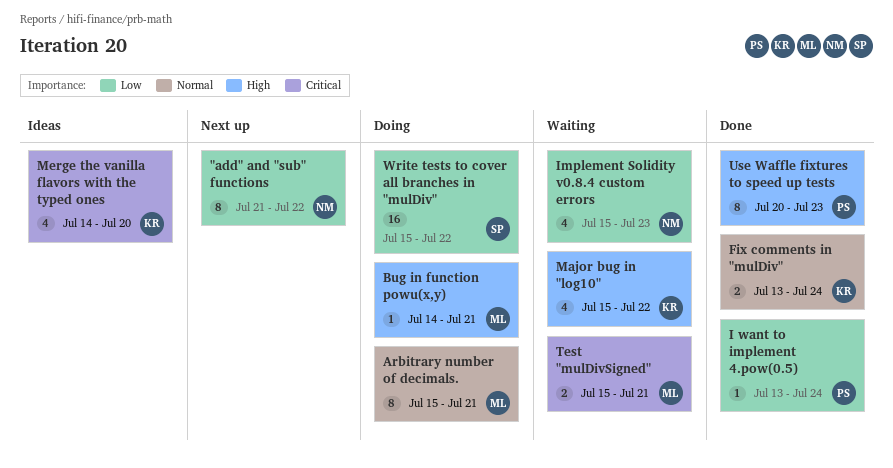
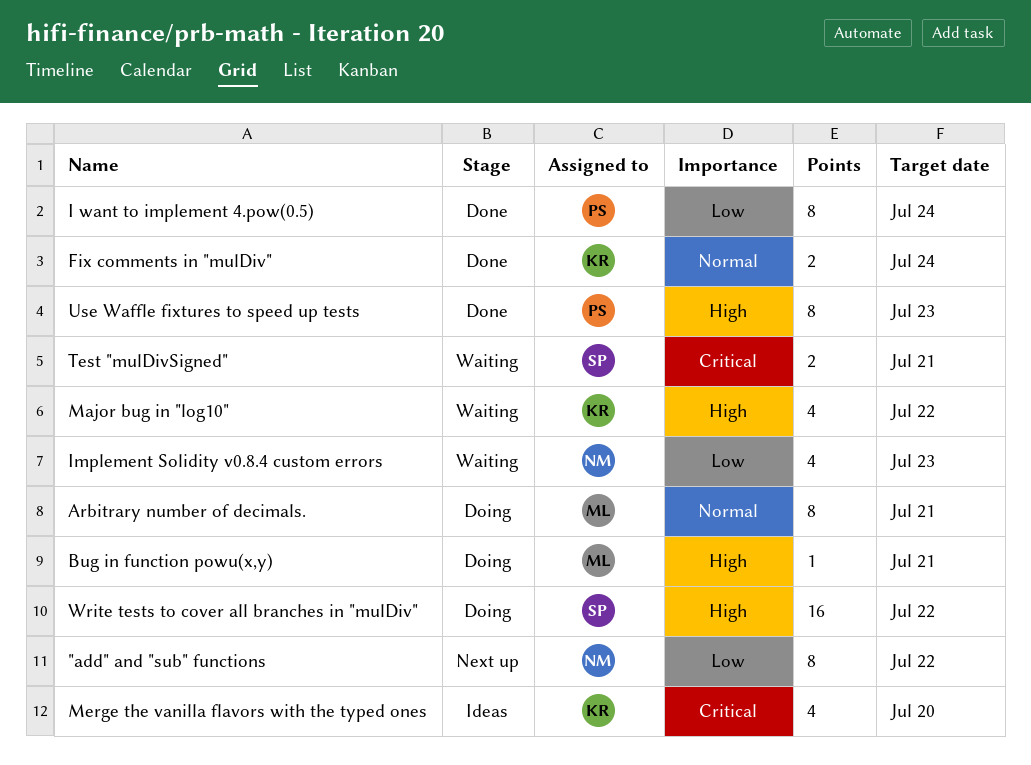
I want to implement 4.pow(0.5), estimate: 1 -> 8
Test "mulDivSigned", owner: ML -> SP
Write tests to cover all branches in "mulDiv", priority: Low -> High

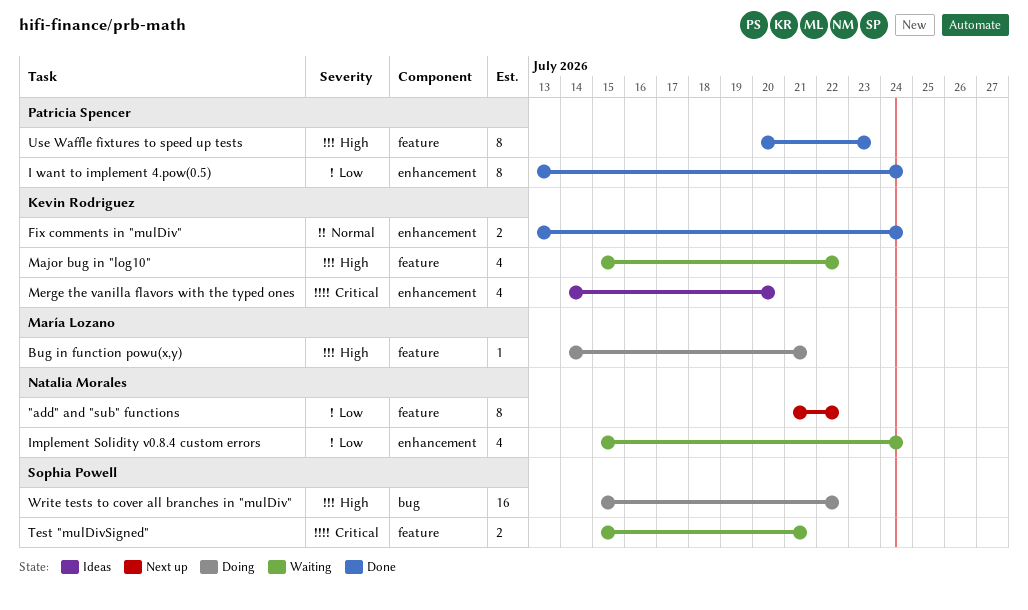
Arbitrary number of decimals.: present -> none
Implement Solidity v0.8.4 custom errors, due: Jul 23 -> Jul 24

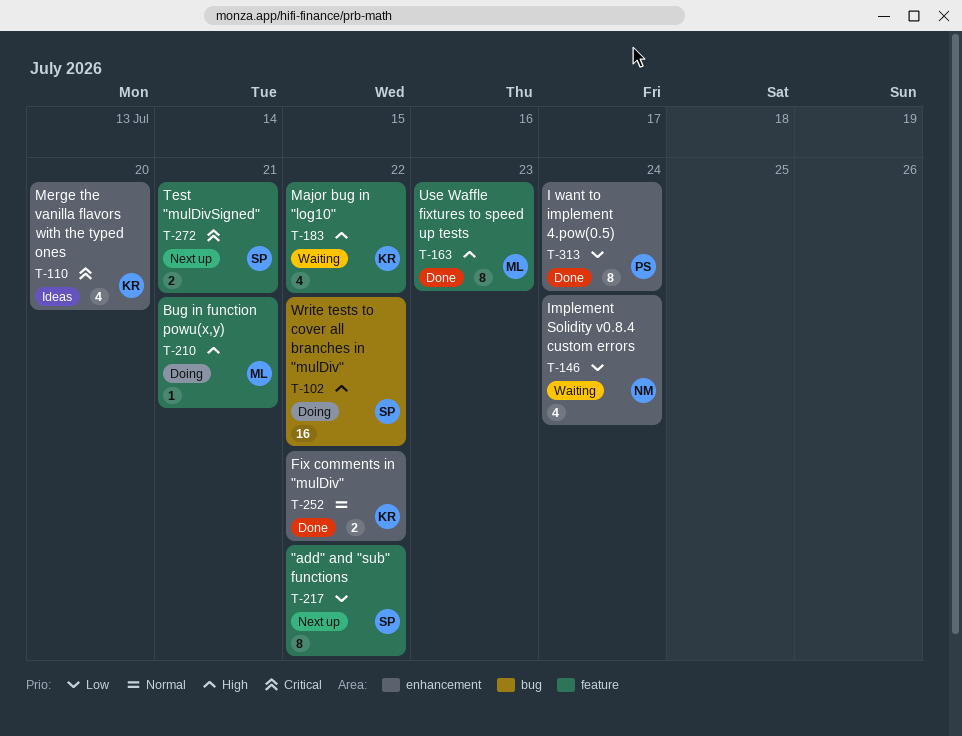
"add" and "sub" functions, owner: Natalia Morales -> Sophia Powell
Fix comments in "mulDiv", due: Jul 24 -> Jul 22
Test "mulDivSigned", status: Waiting -> Next up
Use Waffle fixtures to speed up tests, owner: Patricia Spencer -> María Lozano

